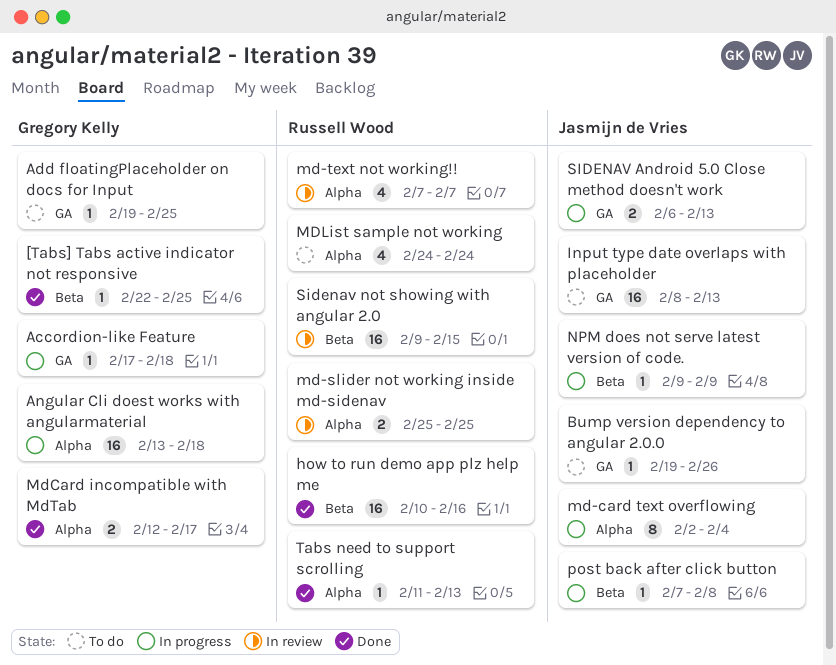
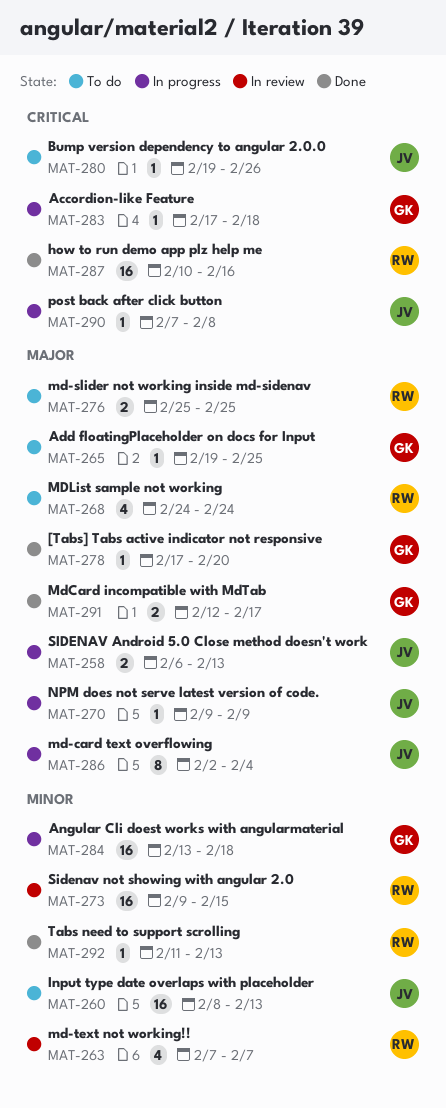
[Tabs] Tabs active indicator not responsive, start: Feb 22 -> Feb 17
[Tabs] Tabs active indicator not responsive, due: Feb 25 -> Feb 20
md-slider not working inside md-sidenav, status: In review -> To do

